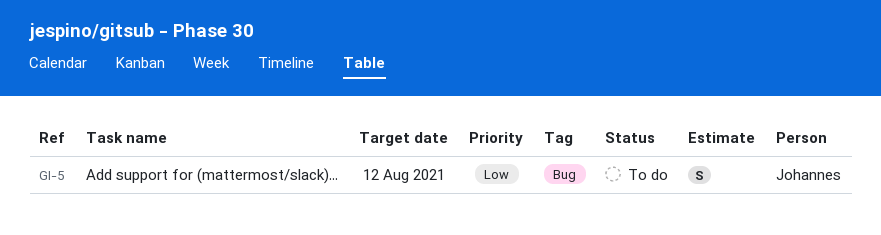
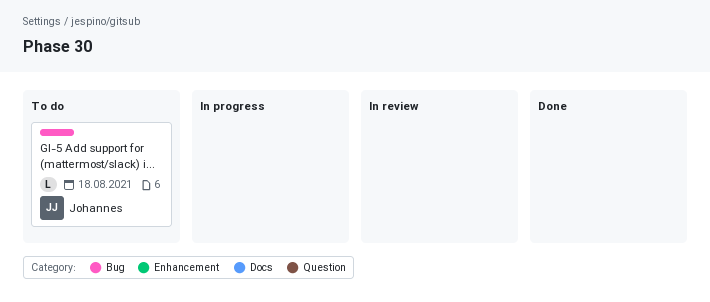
GI-5, estimate: S -> L
GI-5, due: Aug 12 -> Aug 18

